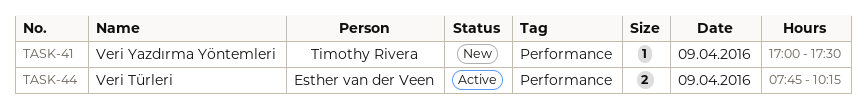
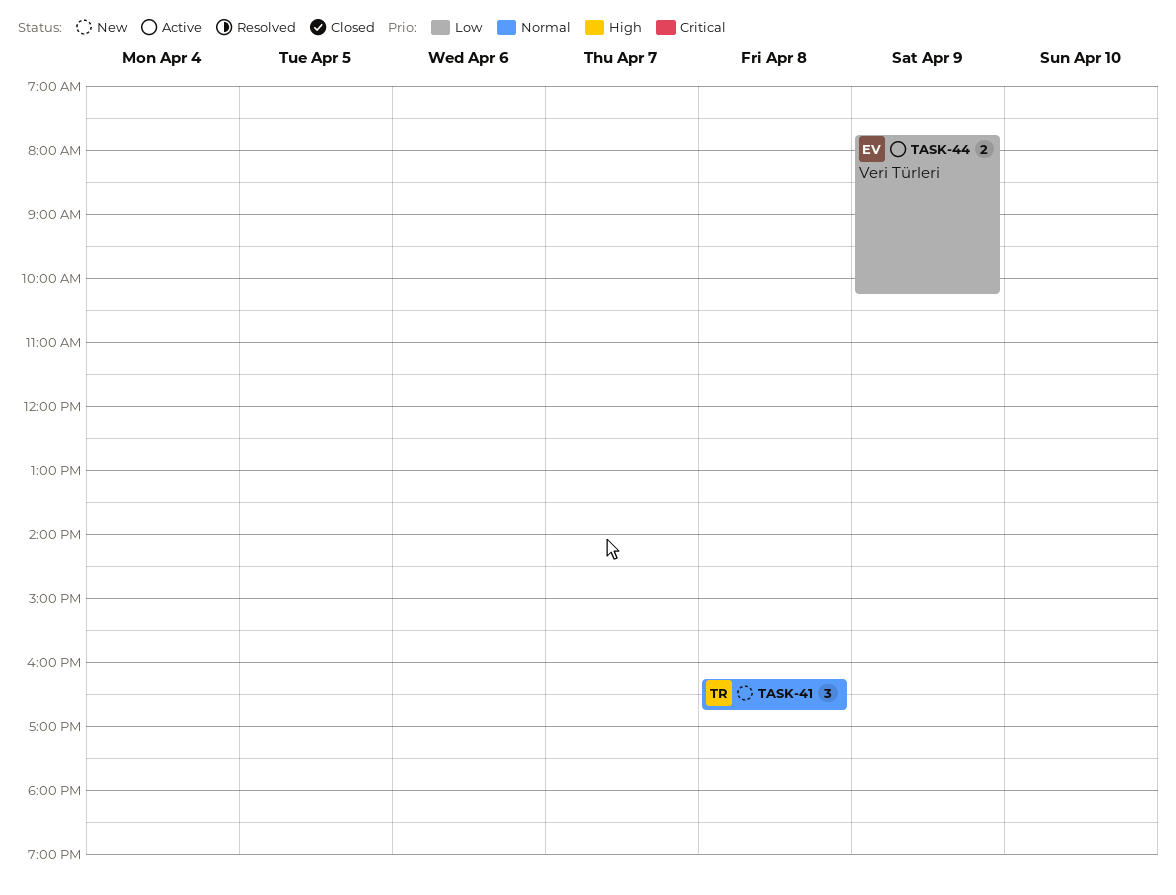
TASK-41, estimate: 1 -> 3
TASK-41, day: Apr 9 -> Apr 8
TASK-41, begins: 17:00 -> 16:15
TASK-41, ends: 17:30 -> 16:45

